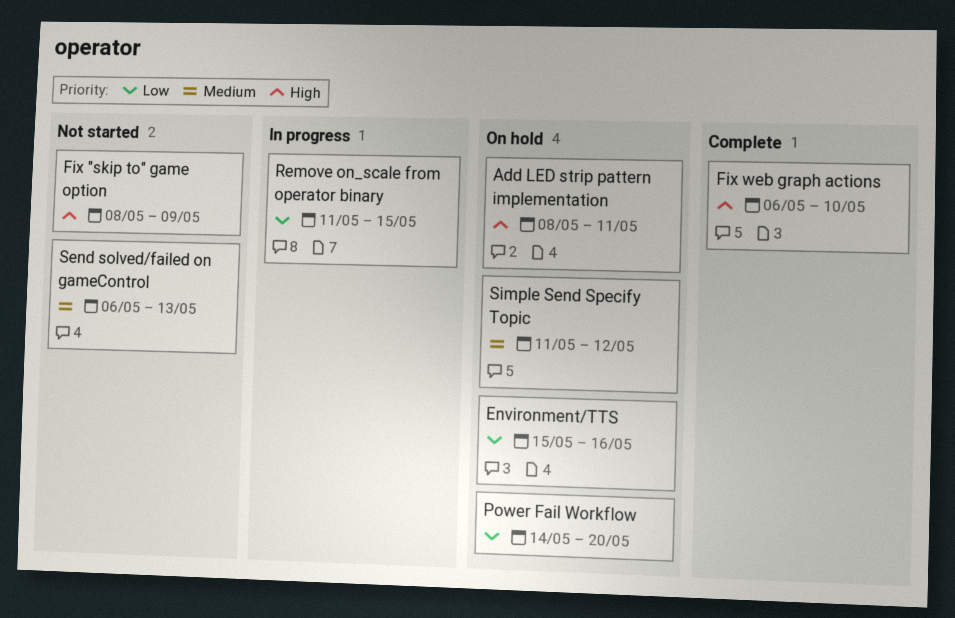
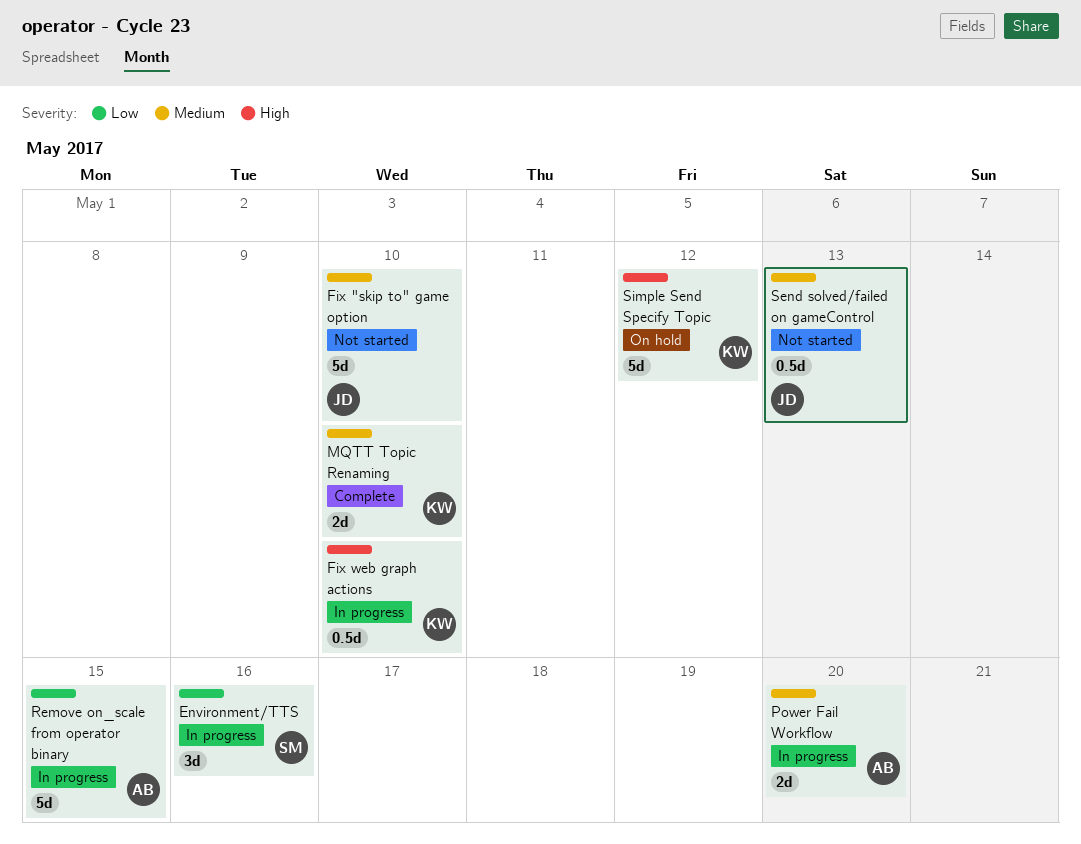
Add LED strip pattern implementation: present -> none
Environment/TTS, status: On hold -> In progress
Fix "skip to" game option, priority: High -> Medium
Fix "skip to" game option, due: May 9 -> May 10
Fix web graph actions, status: Complete -> In progress
MQTT Topic Renaming: none -> present
Power Fail Workflow, status: On hold -> In progress
Power Fail Workflow, priority: Low -> Medium
Simple Send Specify Topic, priority: Medium -> High

